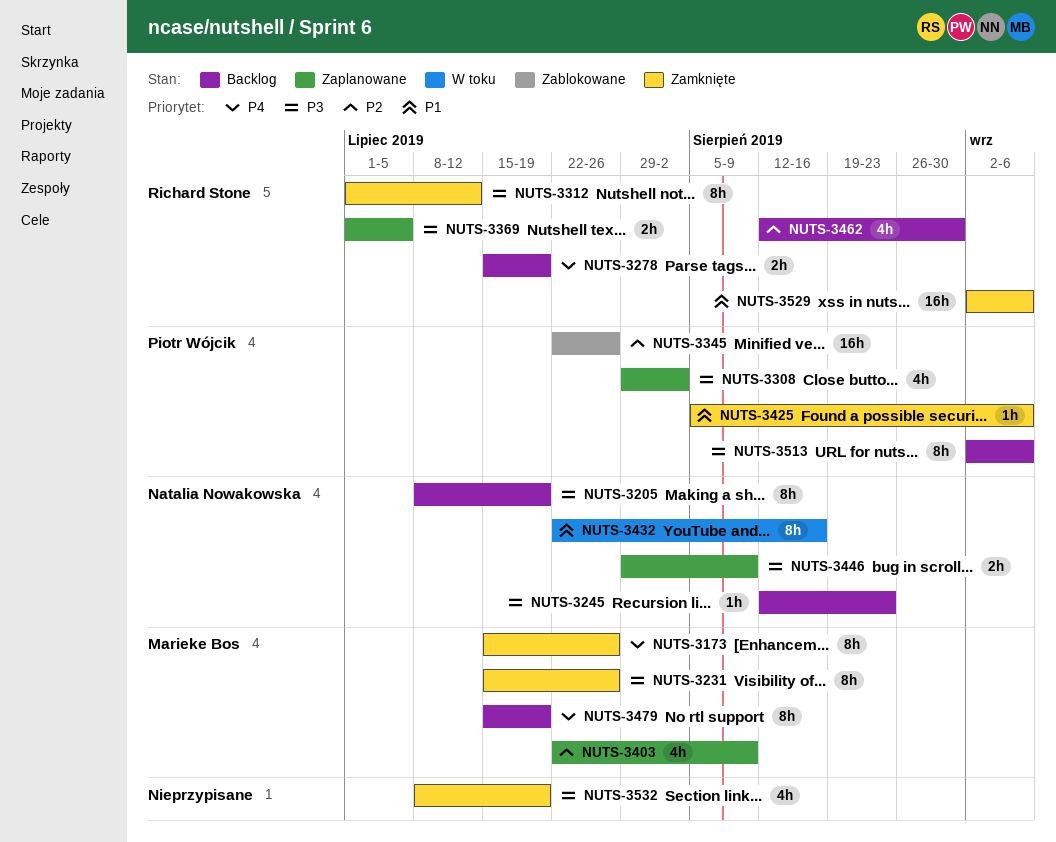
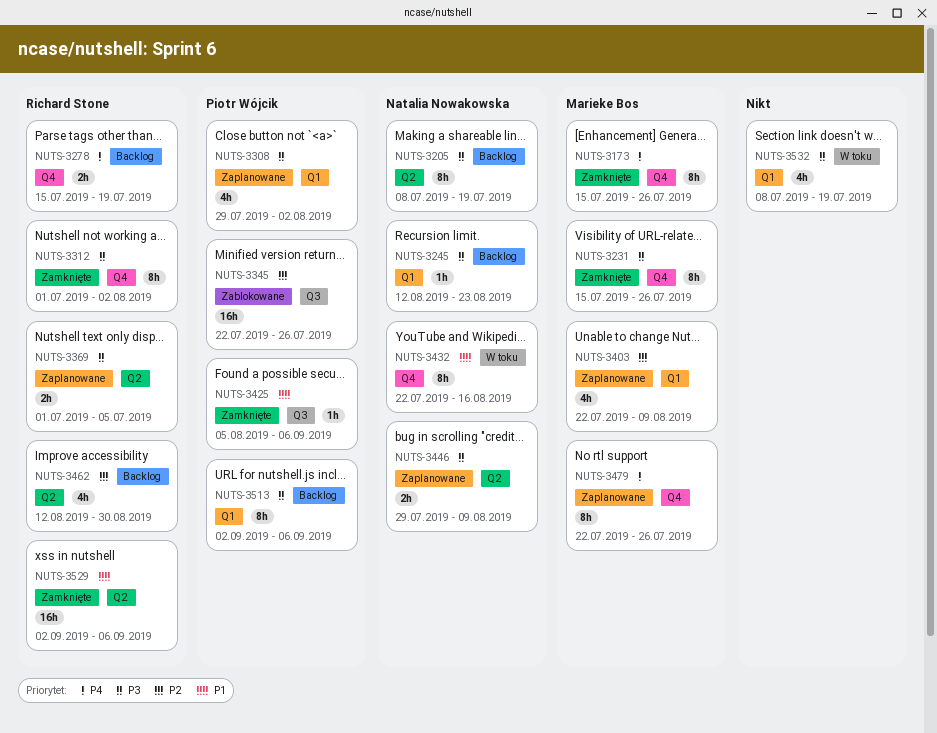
NUTS-3312, due: Jul 12 -> Aug 2
NUTS-3479, status: Backlog -> Zaplanowane
NUTS-3479, start: Jul 15 -> Jul 22
NUTS-3479, due: Jul 19 -> Jul 26
NUTS-3532, status: Zamknięte -> W toku

